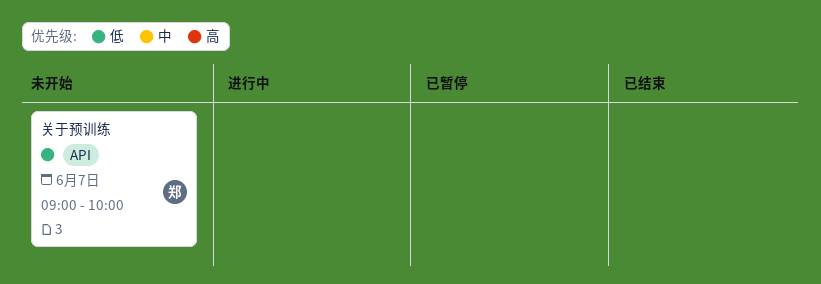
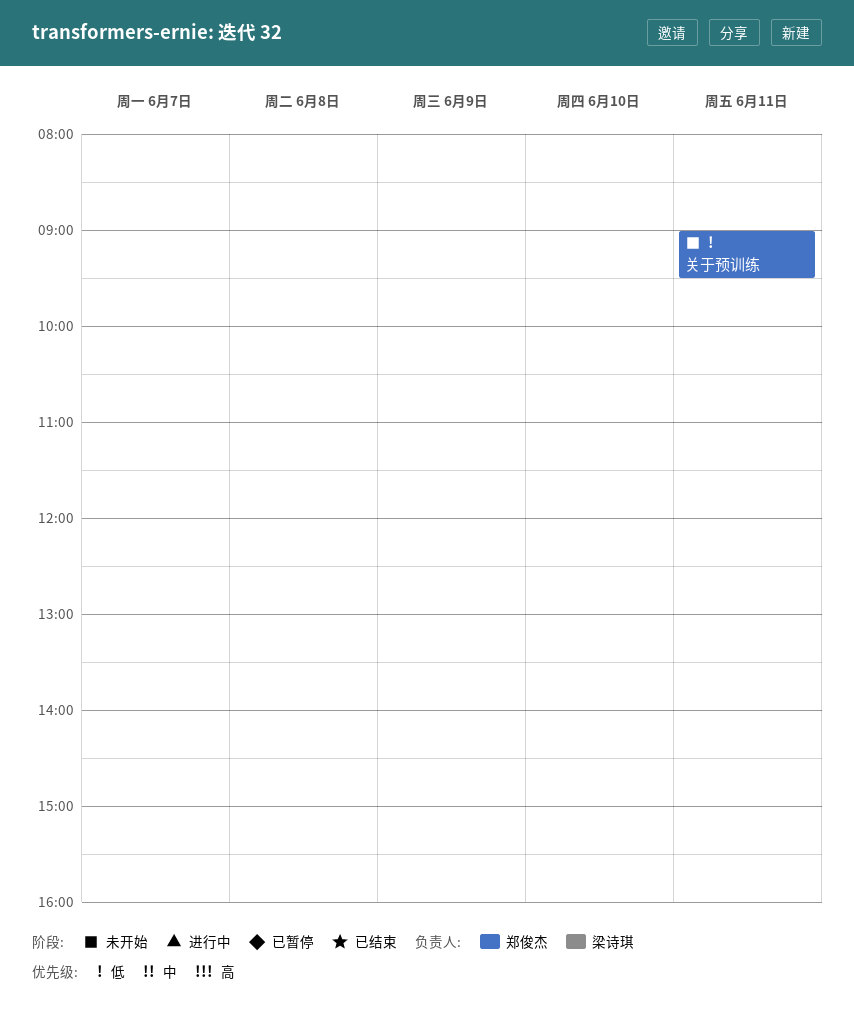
关于预训练, day: Jun 7 -> Jun 11
关于预训练, ends: 10:00 -> 09:30

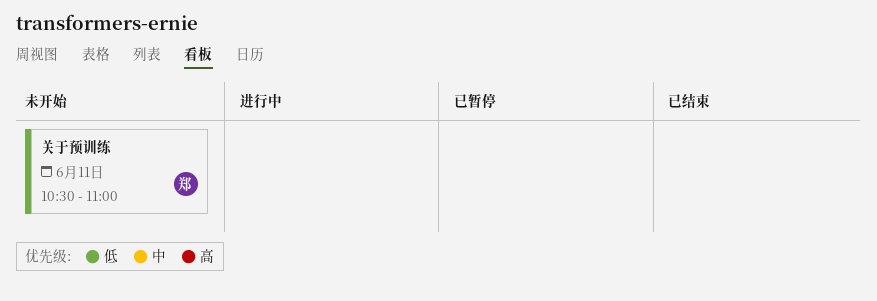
关于预训练, begins: 09:00 -> 10:30
关于预训练, ends: 09:30 -> 11:00

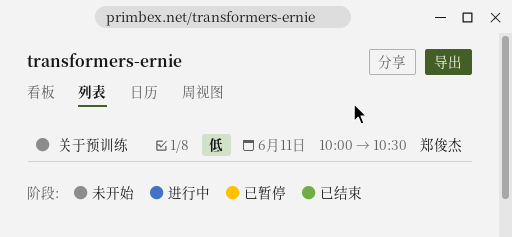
关于预训练, begins: 10:30 -> 10:00
关于预训练, ends: 11:00 -> 10:30

